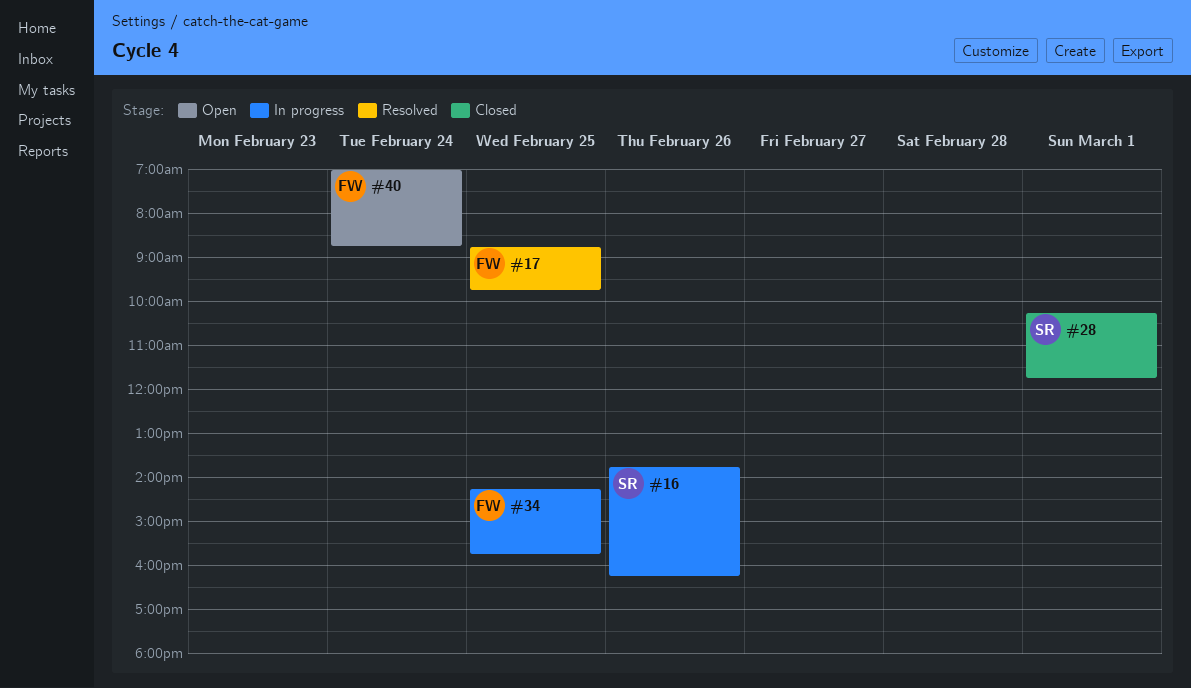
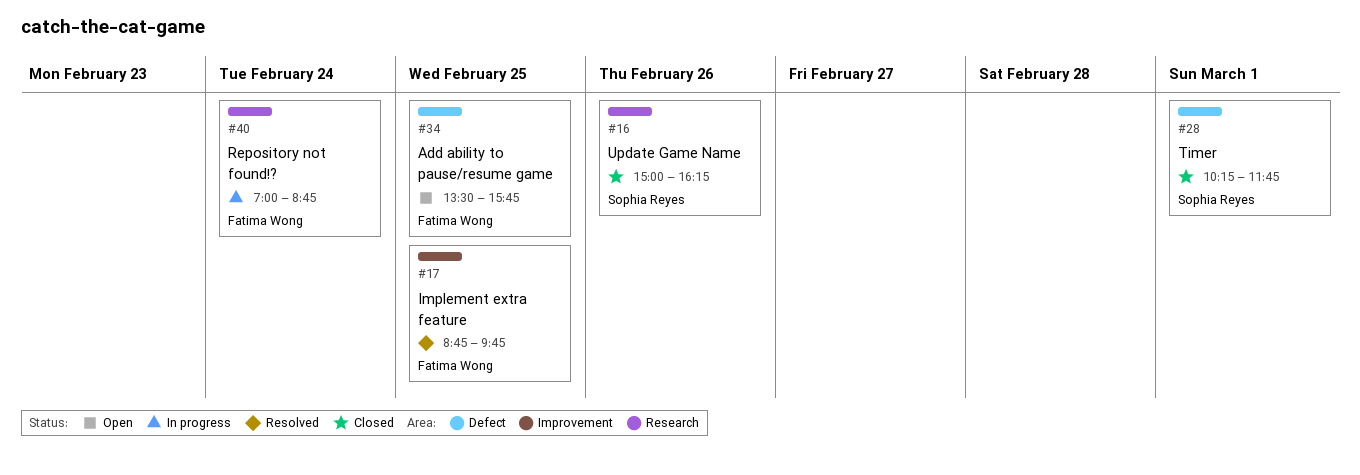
#16, status: In progress -> Closed
#16, begins: 13:45 -> 15:00
#34, status: In progress -> Open
#34, begins: 14:15 -> 13:30
#40, status: Open -> In progress

